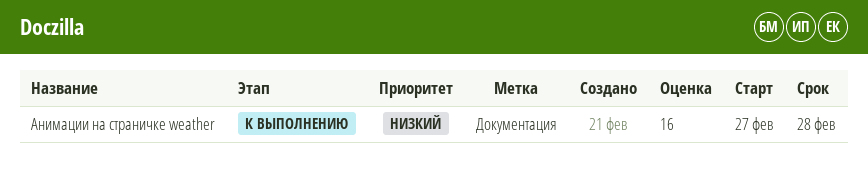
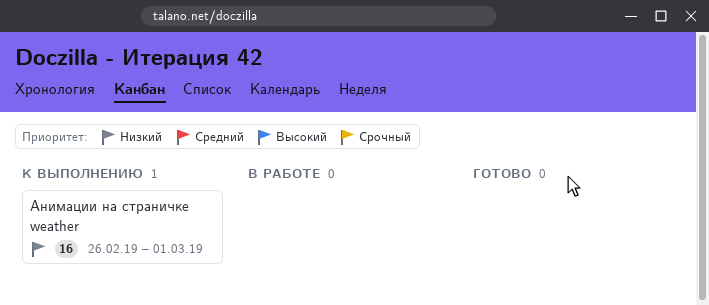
Анимации на страничке weather, start: Feb 27 -> Feb 26
Анимации на страничке weather, due: Feb 28 -> Mar 1

